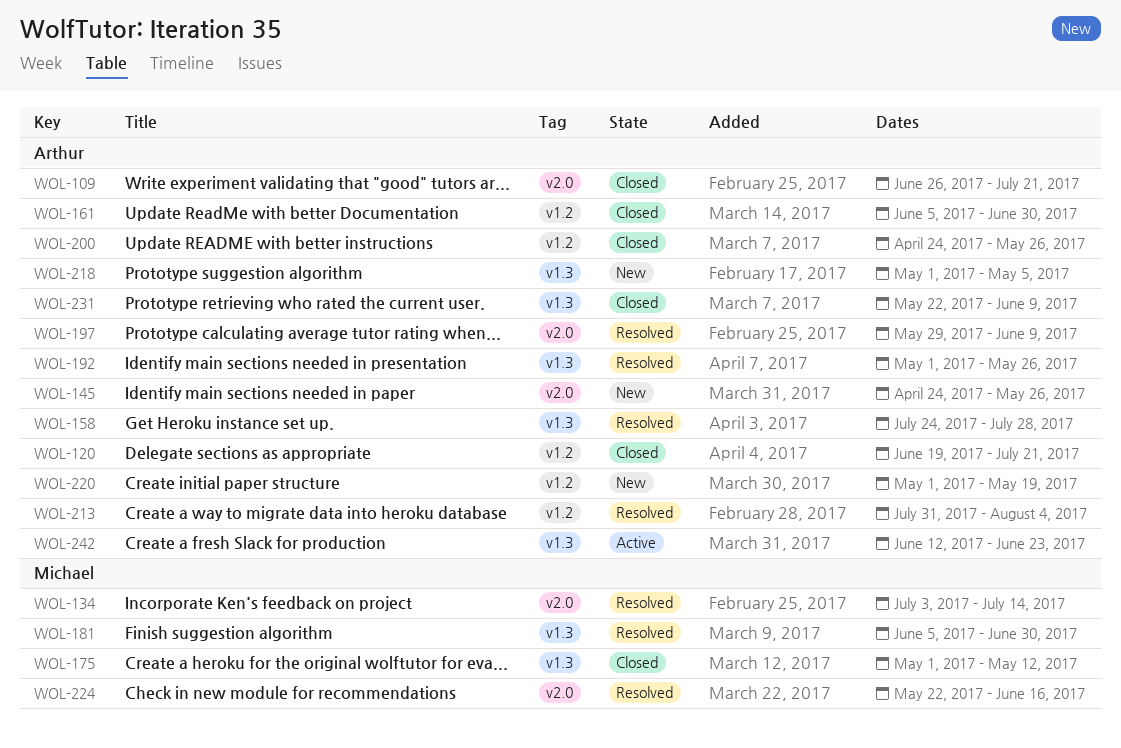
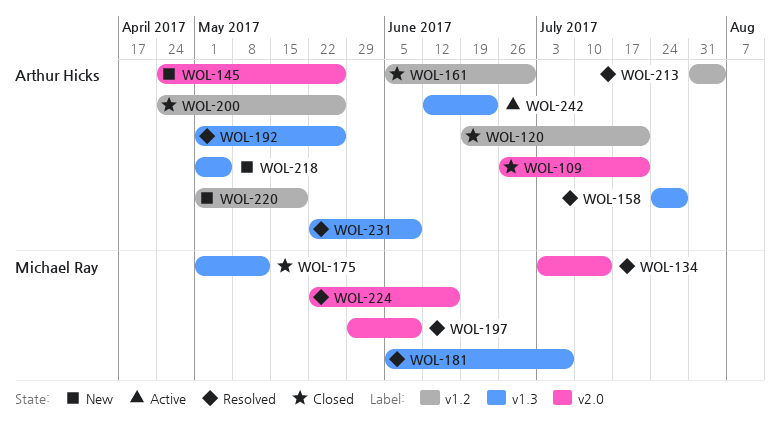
WOL-181, due: Jun 30 -> Jul 7
WOL-197, owner: Arthur Hicks -> Michael Ray
WOL-231, status: Closed -> Resolved

